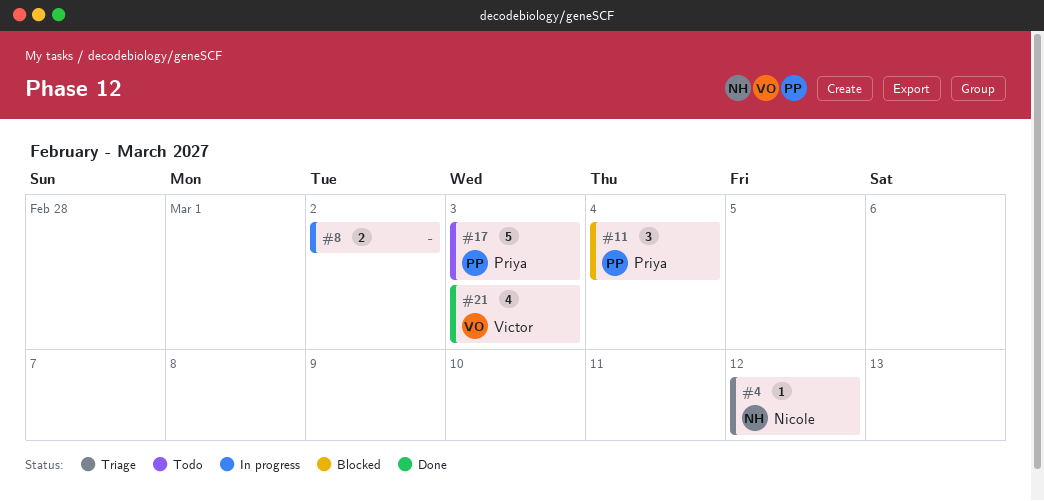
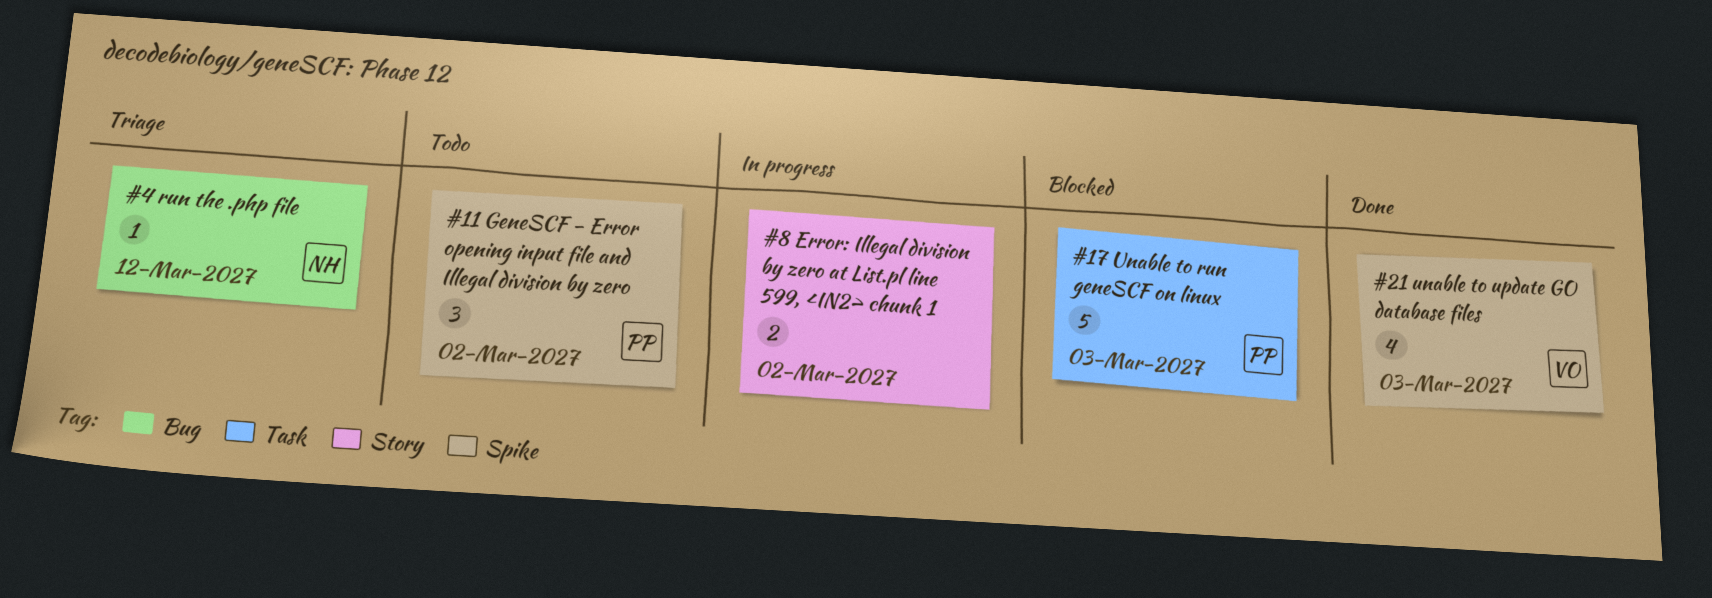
#11, status: Blocked -> Todo
#11, due: Mar 4 -> Mar 2
#17, status: Todo -> Blocked

